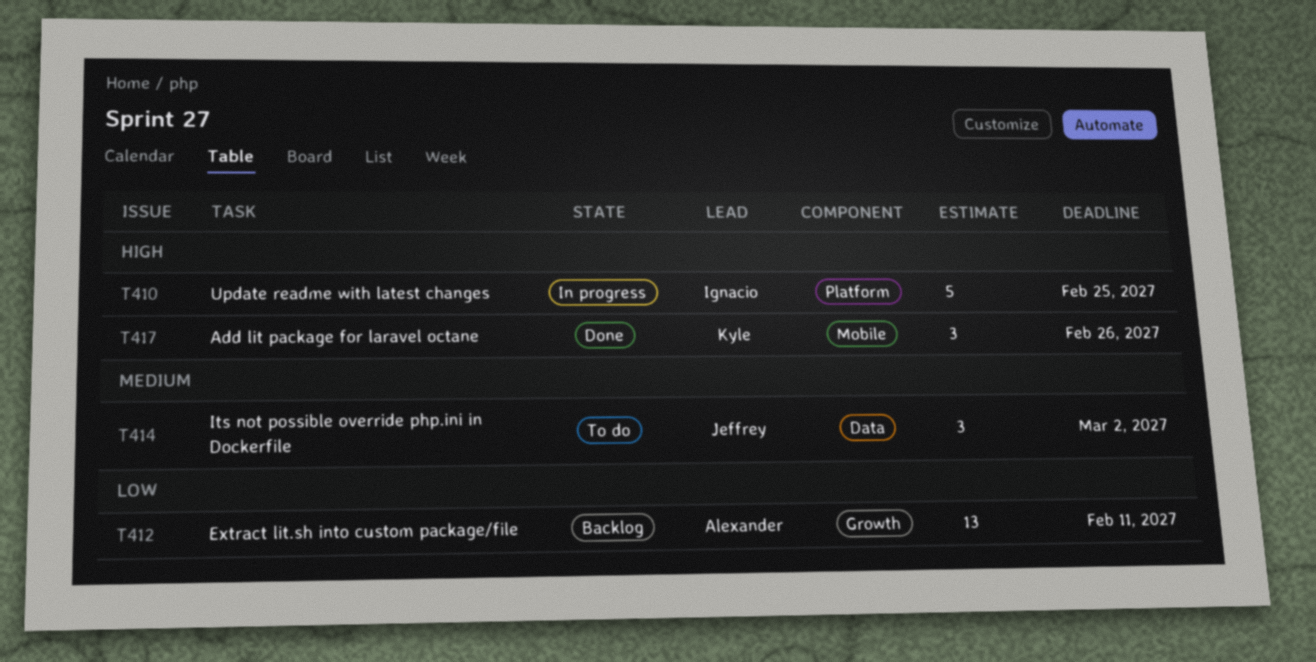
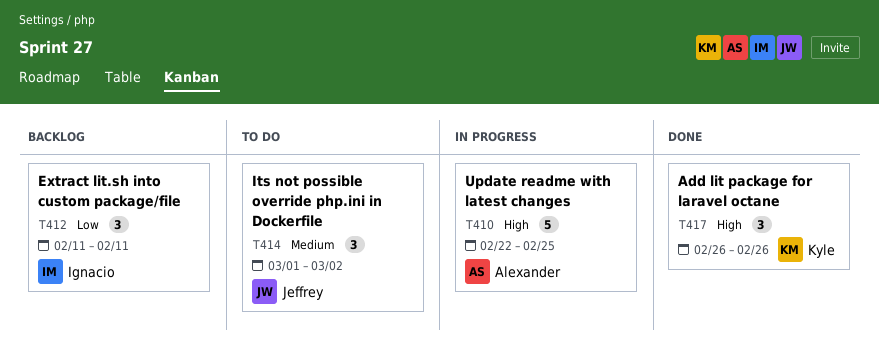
T410, owner: Ignacio -> Alexander
T412, owner: Alexander -> Ignacio
T412, estimate: 13 -> 3

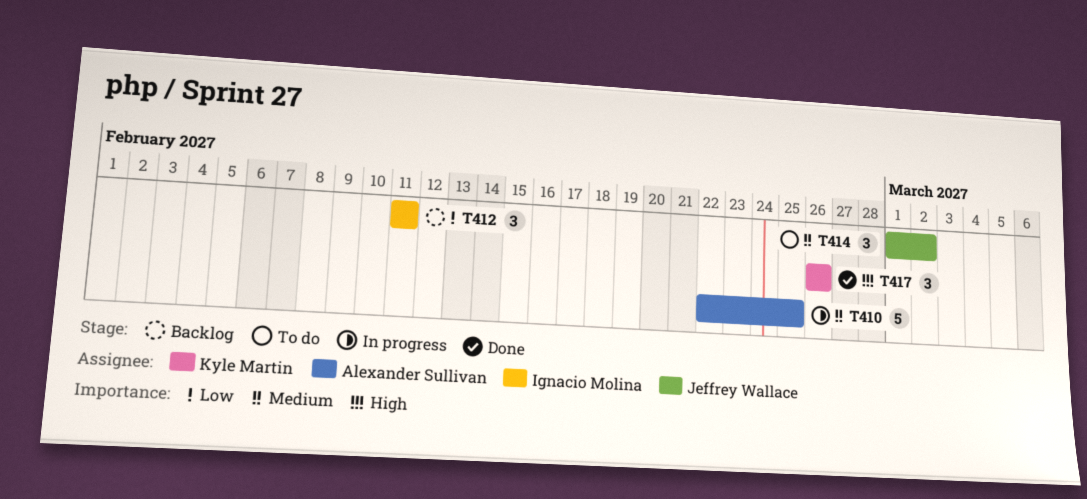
T410, priority: High -> Medium

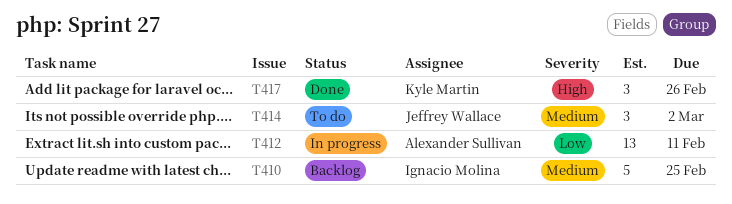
T410, status: In progress -> Backlog
T410, owner: Alexander Sullivan -> Ignacio Molina
T412, status: Backlog -> In progress
T412, owner: Ignacio Molina -> Alexander Sullivan
T412, estimate: 3 -> 13

